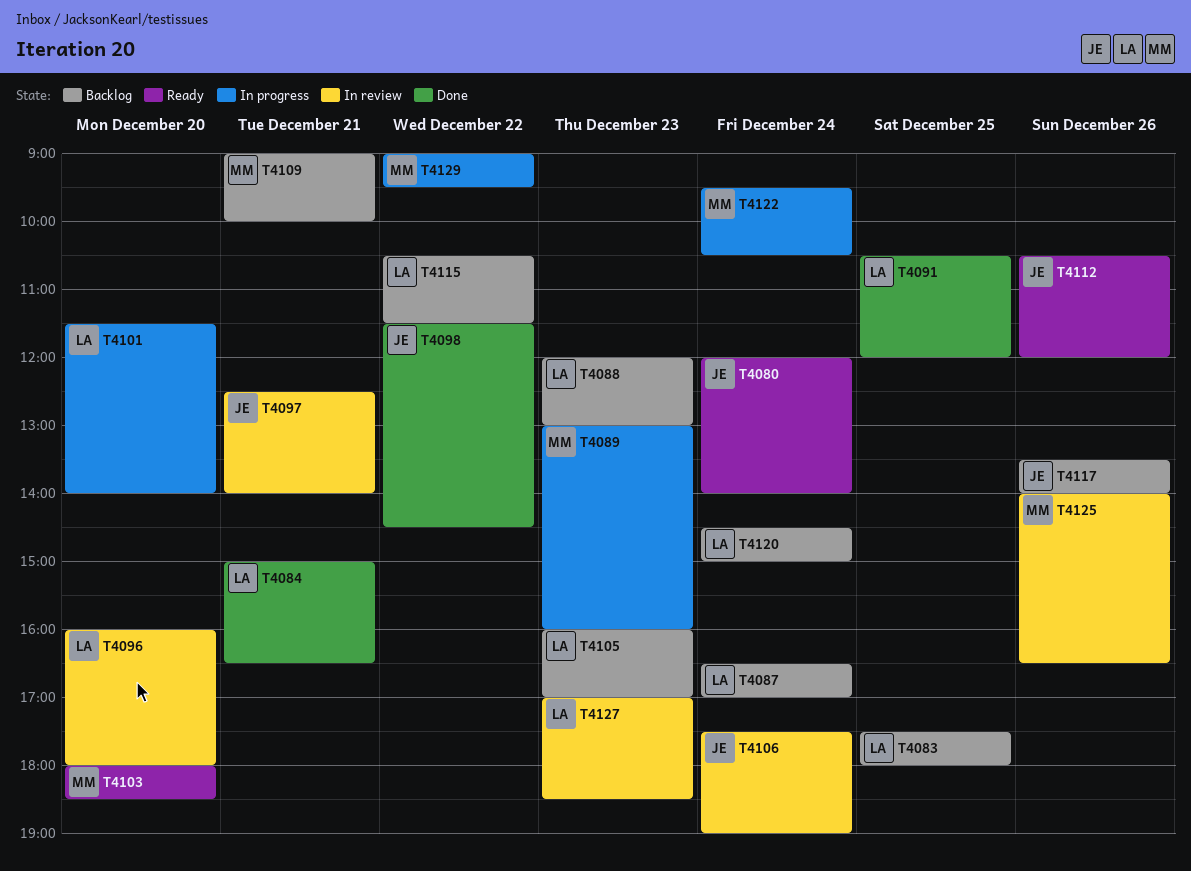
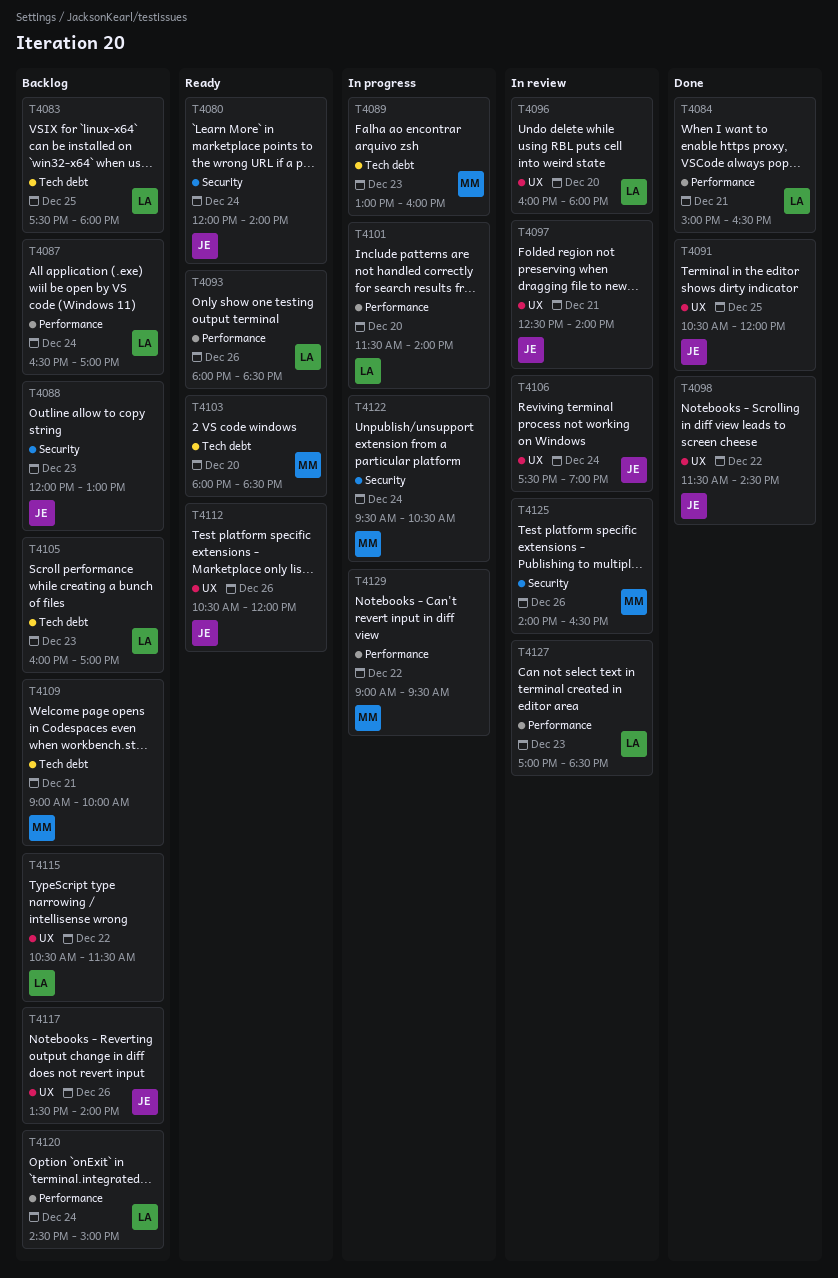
T4088, owner: LA -> JE
T4091, owner: LA -> JE
T4093: none -> present

